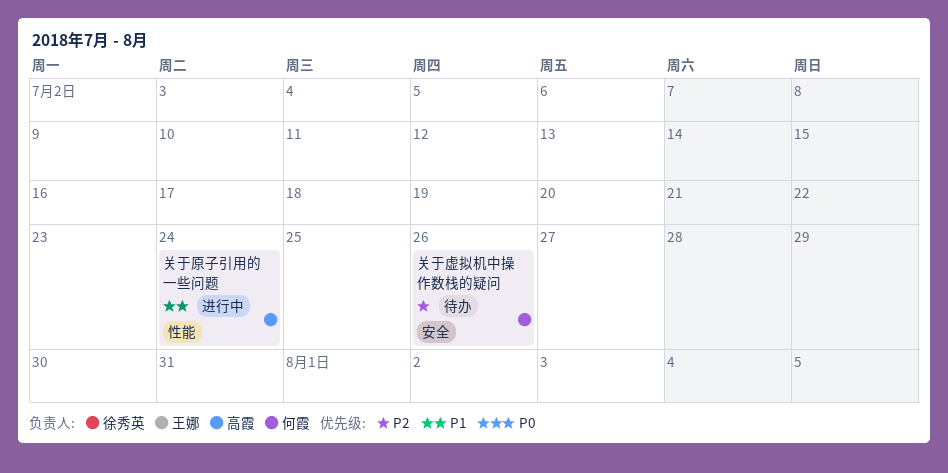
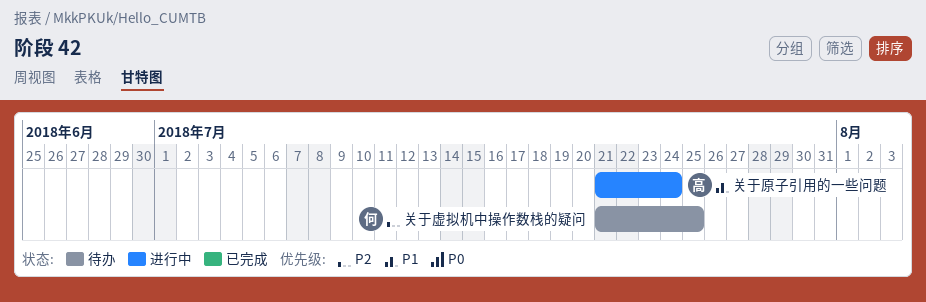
关于虚拟机中操作数栈的疑问, due: Jul 26 -> Jul 25

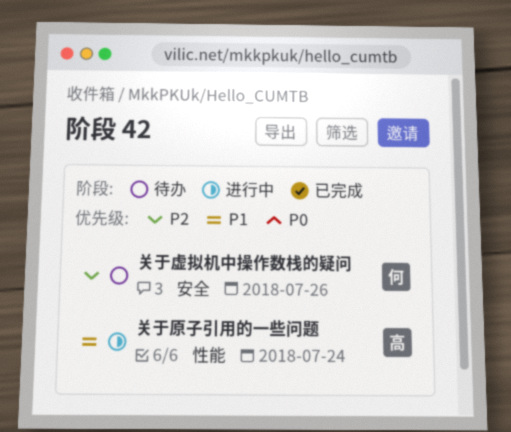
关于虚拟机中操作数栈的疑问, due: Jul 25 -> Jul 26

